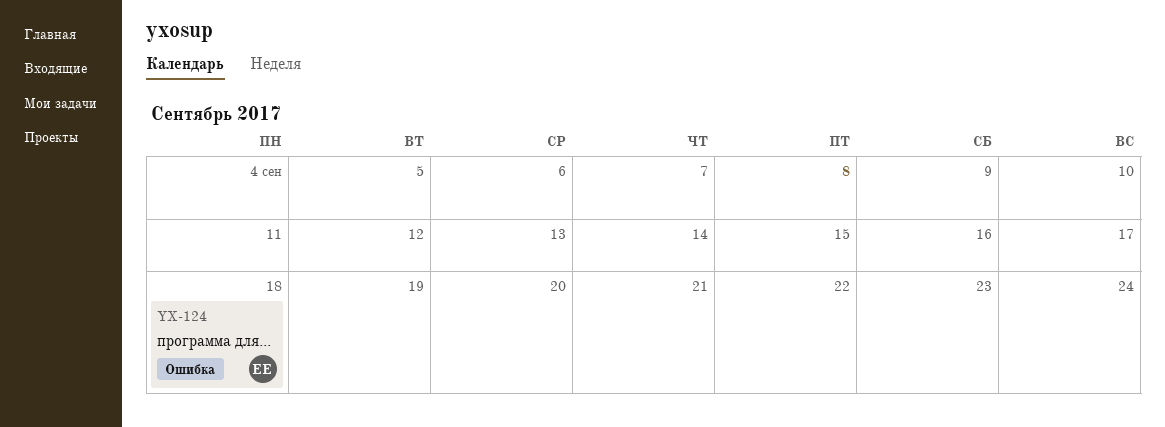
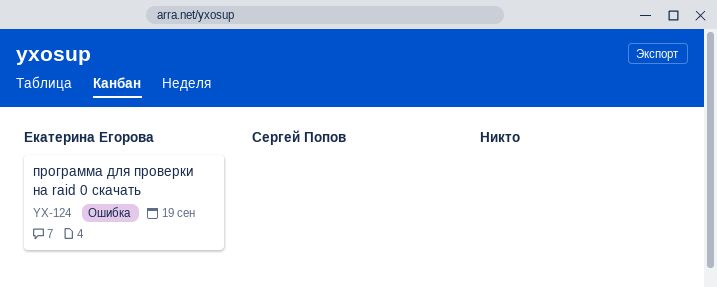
YX-124, due: Sep 18 -> Sep 19

